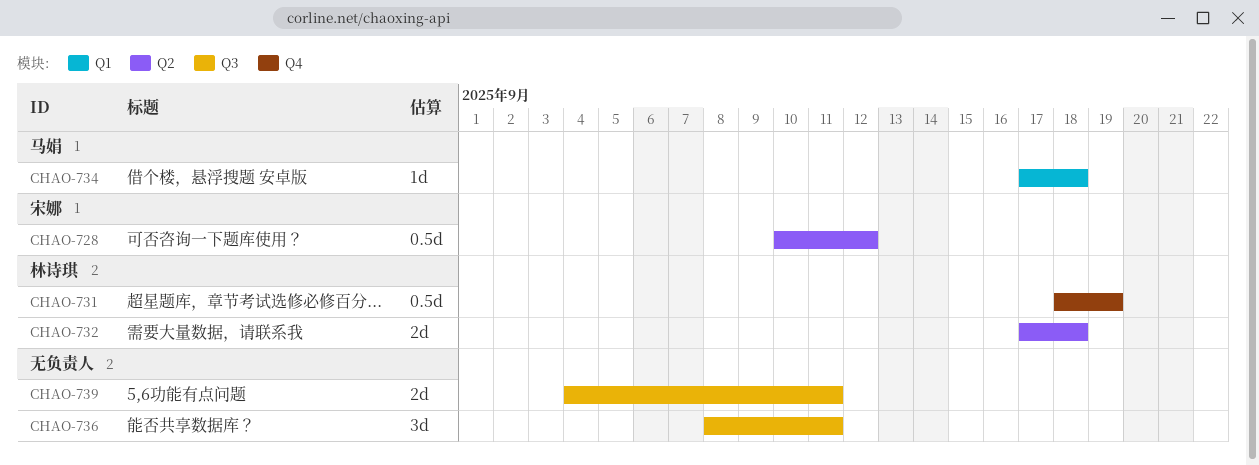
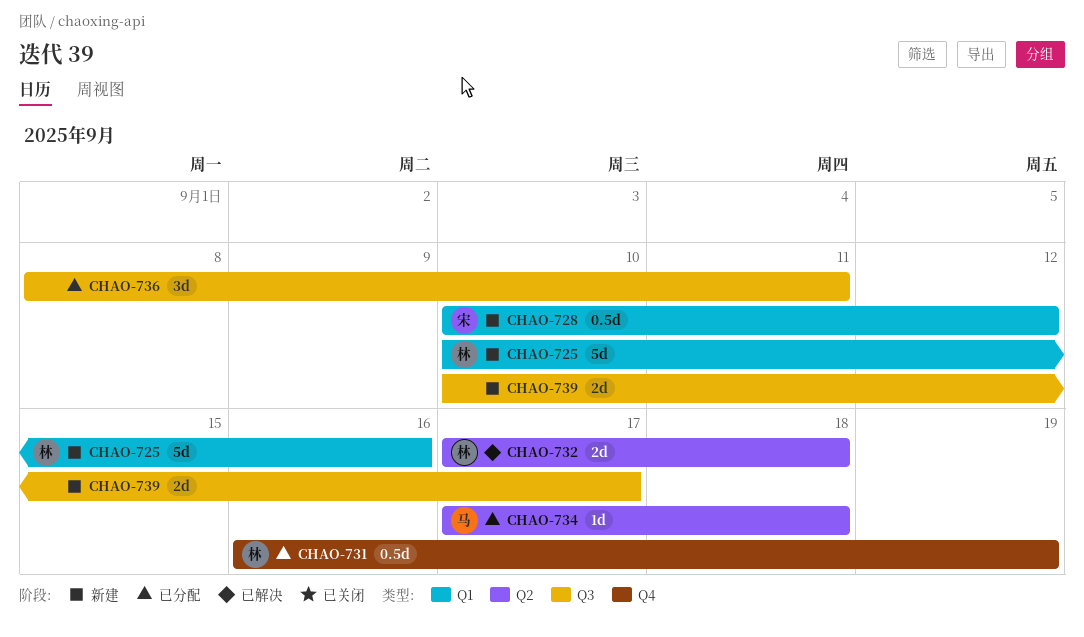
CHAO-725: none -> present
CHAO-728, label: Q2 -> Q1
CHAO-731, start: Sep 18 -> Sep 16
CHAO-734, label: Q1 -> Q2
CHAO-739, start: Sep 4 -> Sep 10
CHAO-739, due: Sep 11 -> Sep 17

